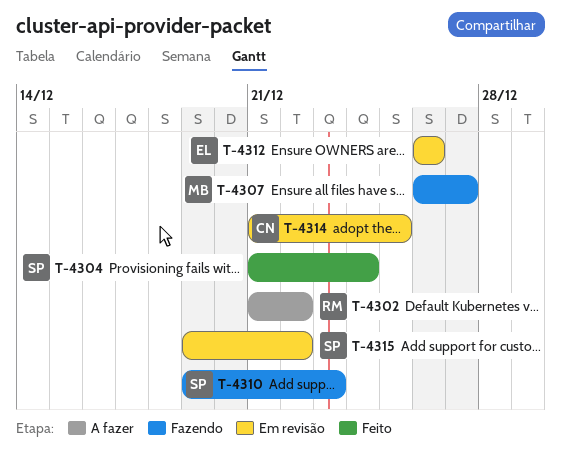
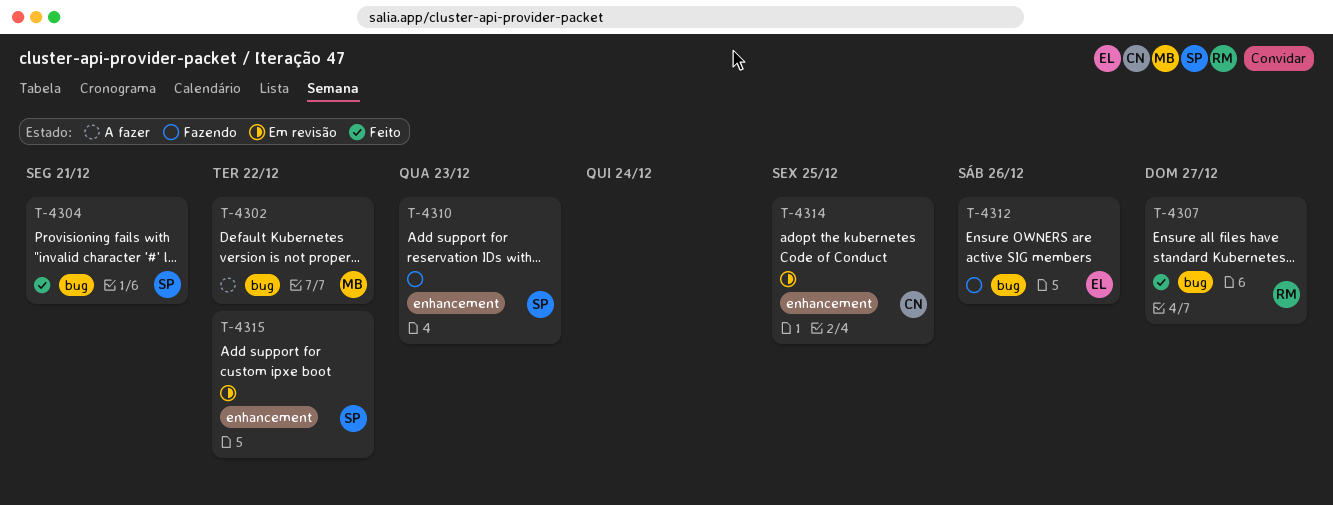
T-4302, owner: RM -> MB
T-4304, due: Dec 24 -> Dec 21
T-4307, status: Fazendo -> Feito
T-4307, owner: MB -> RM
T-4312, status: Em revisão -> Fazendo

